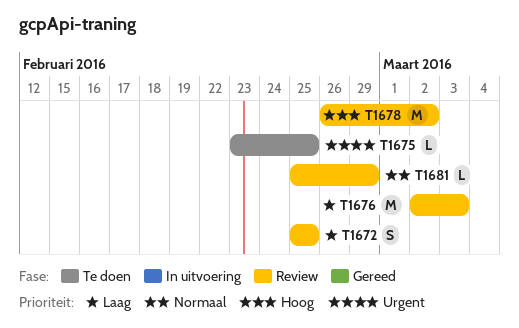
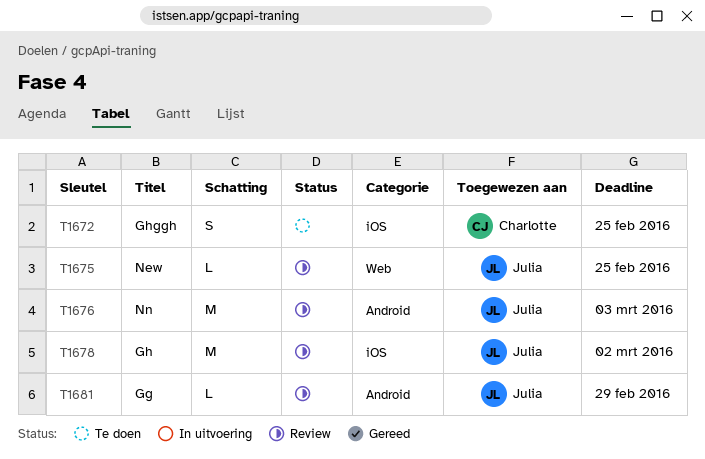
T1672, status: Review -> Te doen
T1675, status: Te doen -> Review

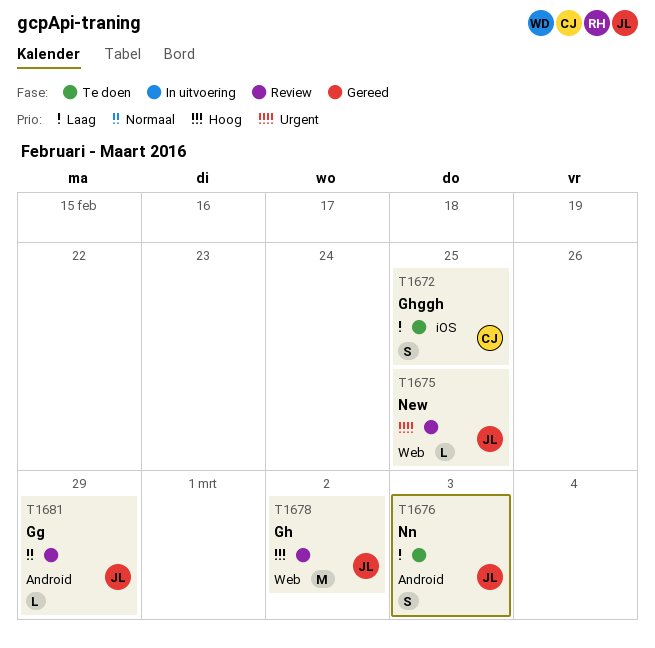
T1676, status: Review -> Te doen
T1676, estimate: M -> S
T1678, label: iOS -> Web

